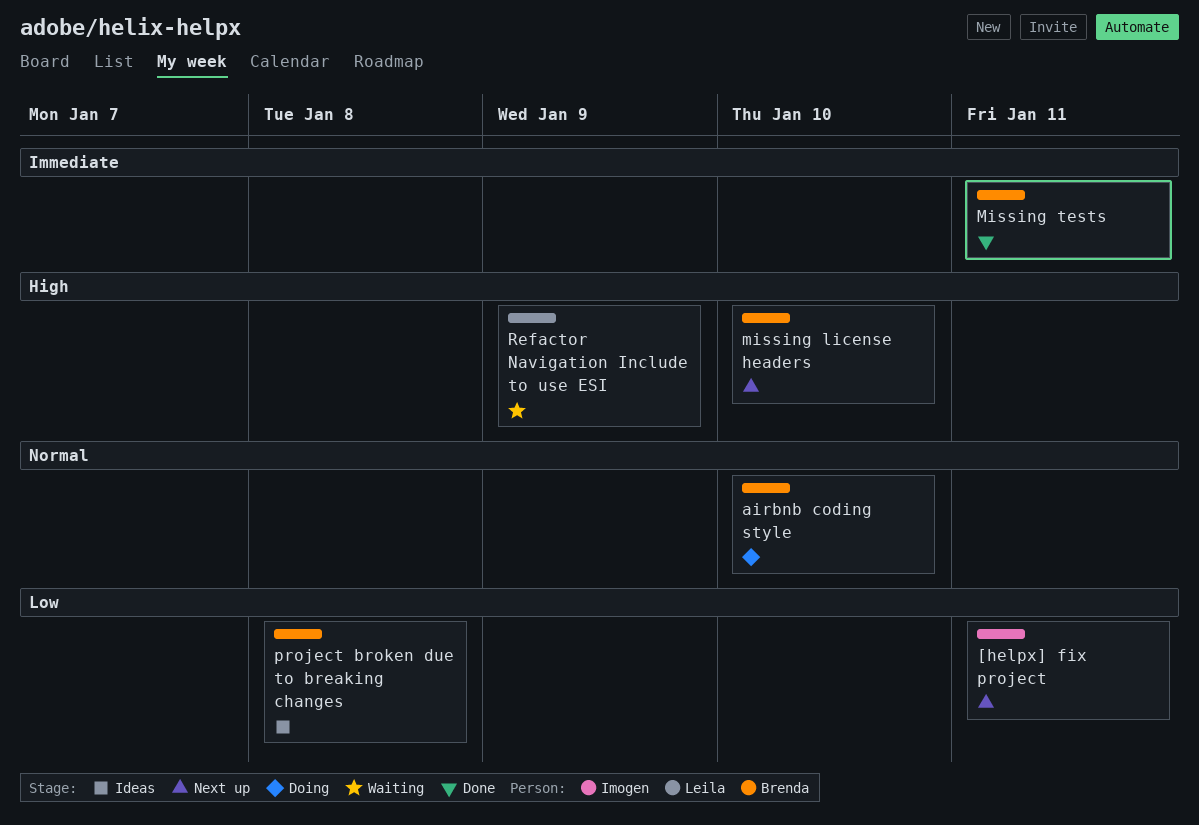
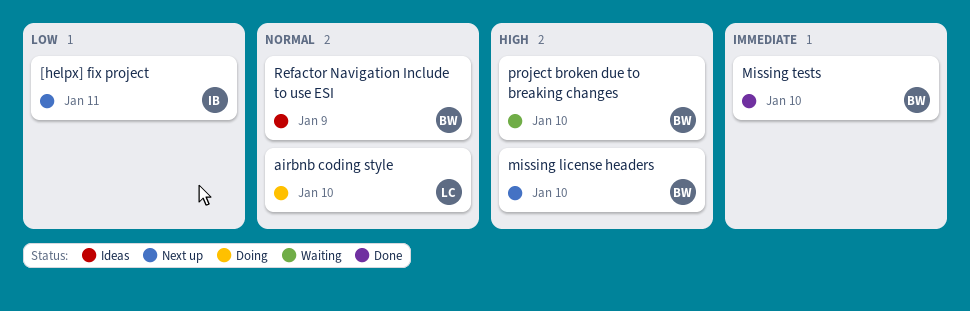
airbnb coding style, owner: Brenda -> Leila
Missing tests, due: Jan 11 -> Jan 10
project broken due to breaking changes, status: Ideas -> Waiting
project broken due to breaking changes, priority: Low -> High
project broken due to breaking changes, due: Jan 8 -> Jan 10
Refactor Navigation Include to use ESI, status: Waiting -> Ideas
Refactor Navigation Include to use ESI, owner: Leila -> Brenda
Refactor Navigation Include to use ESI, priority: High -> Normal

